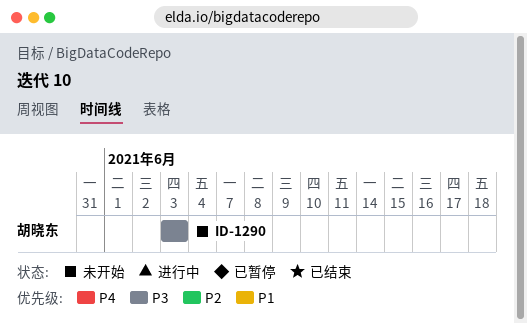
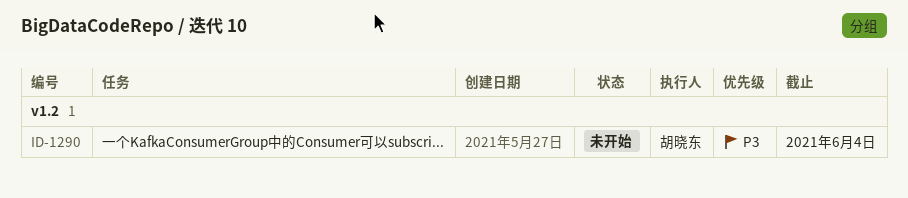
ID-1290, due: Jun 3 -> Jun 4

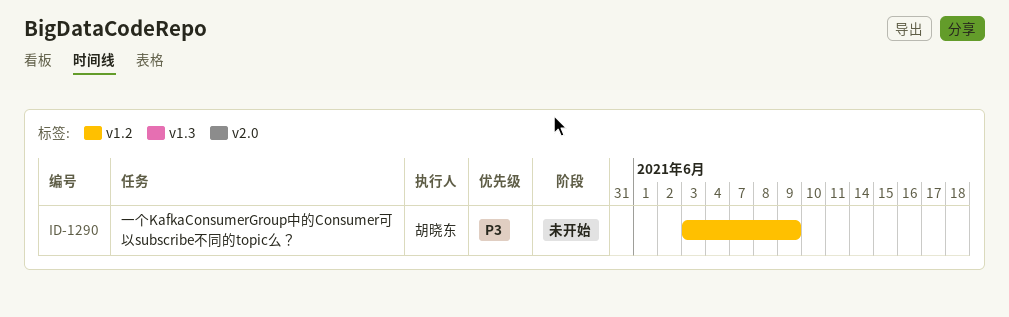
ID-1290, due: Jun 4 -> Jun 9

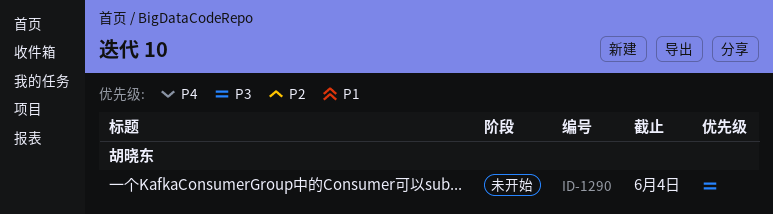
ID-1290, due: Jun 9 -> Jun 4

